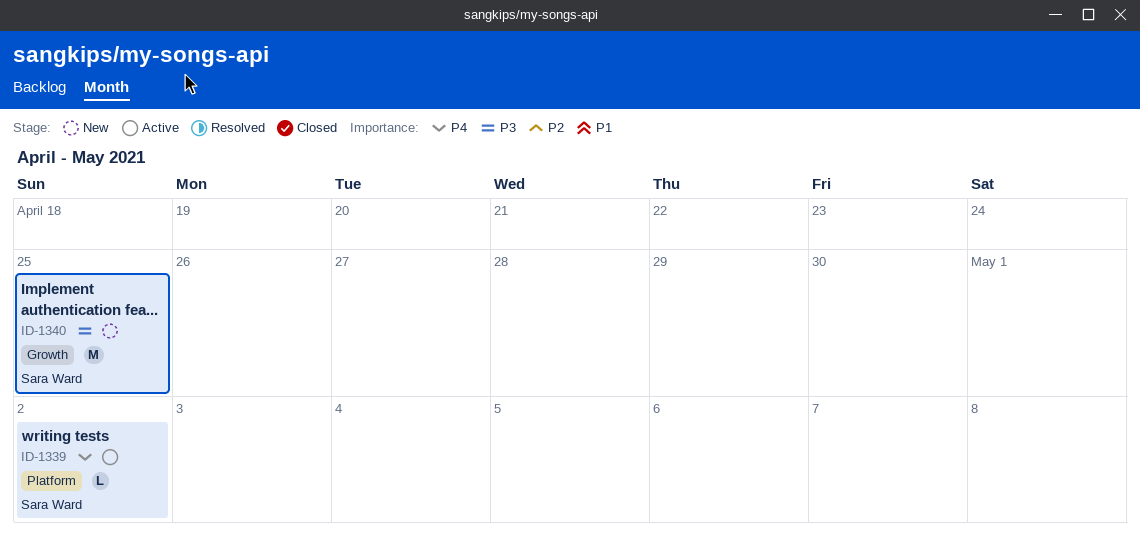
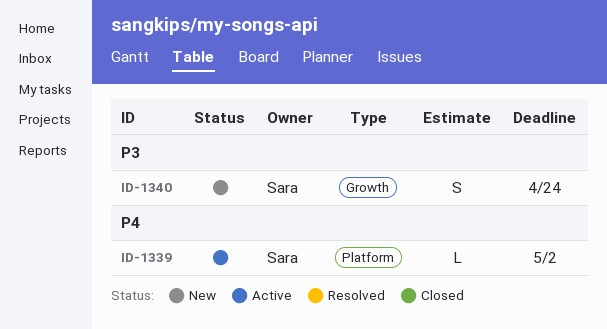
ID-1340, estimate: M -> S
ID-1340, due: Apr 25 -> Apr 24

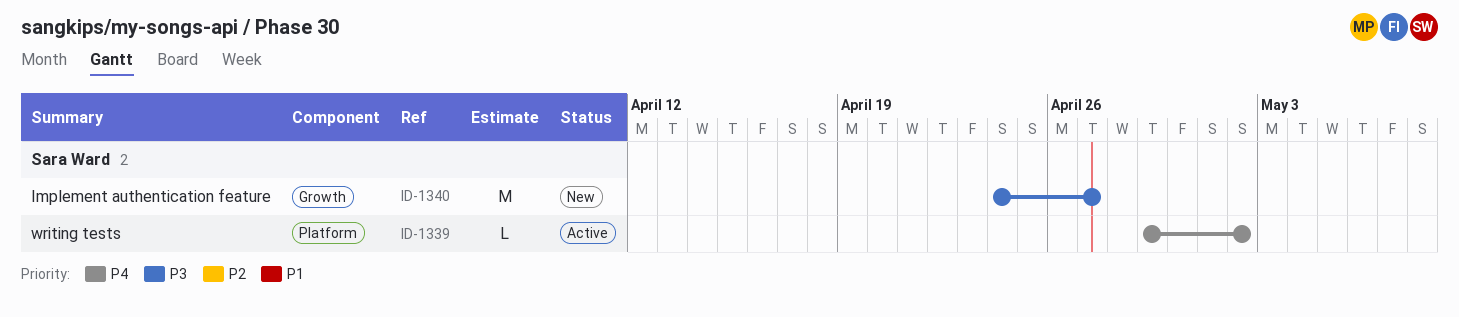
ID-1340, estimate: S -> M
ID-1340, due: Apr 24 -> Apr 27

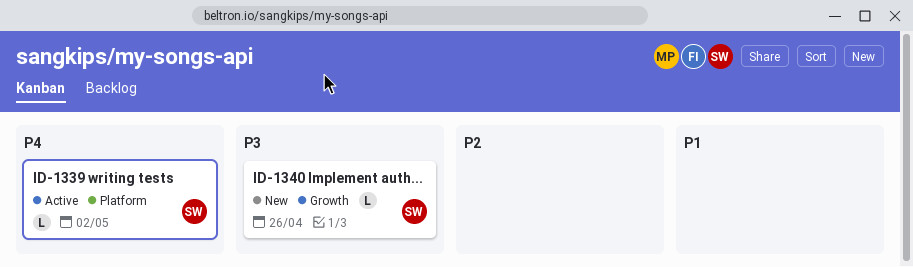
ID-1340, estimate: M -> L
ID-1340, due: Apr 27 -> Apr 26

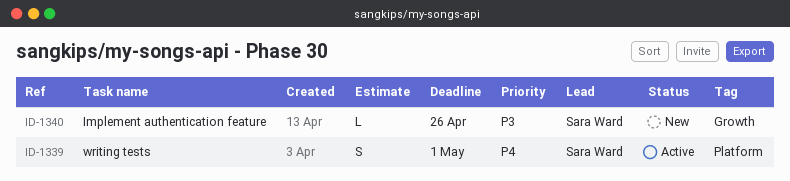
ID-1339, estimate: L -> S
ID-1339, due: May 2 -> May 1

